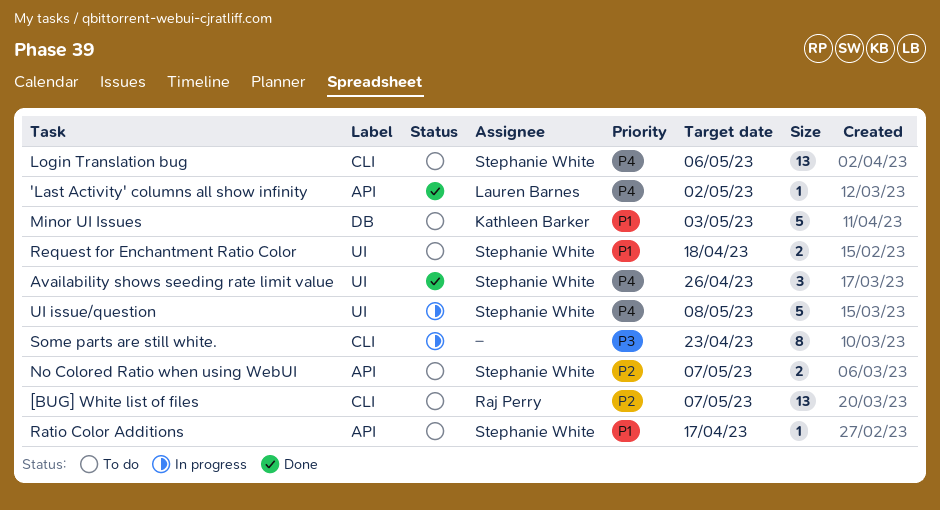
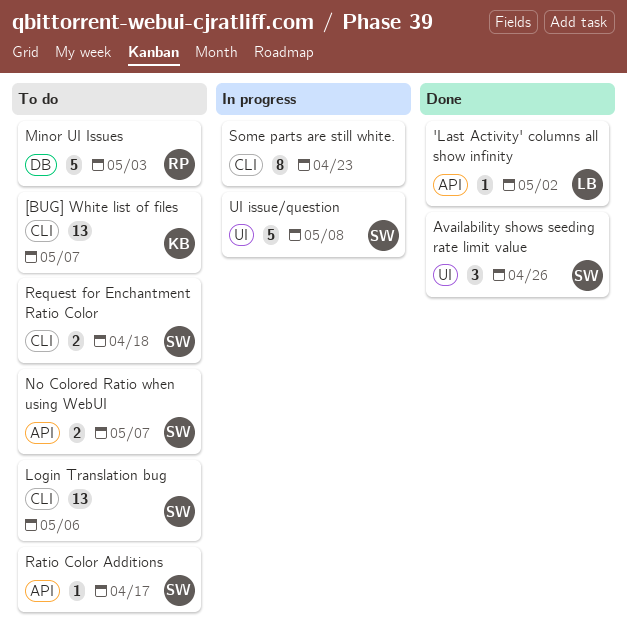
[BUG] White list of files, owner: Raj Perry -> Kathleen Barker
Minor UI Issues, owner: Kathleen Barker -> Raj Perry
Request for Enchantment Ratio Color, label: UI -> CLI

